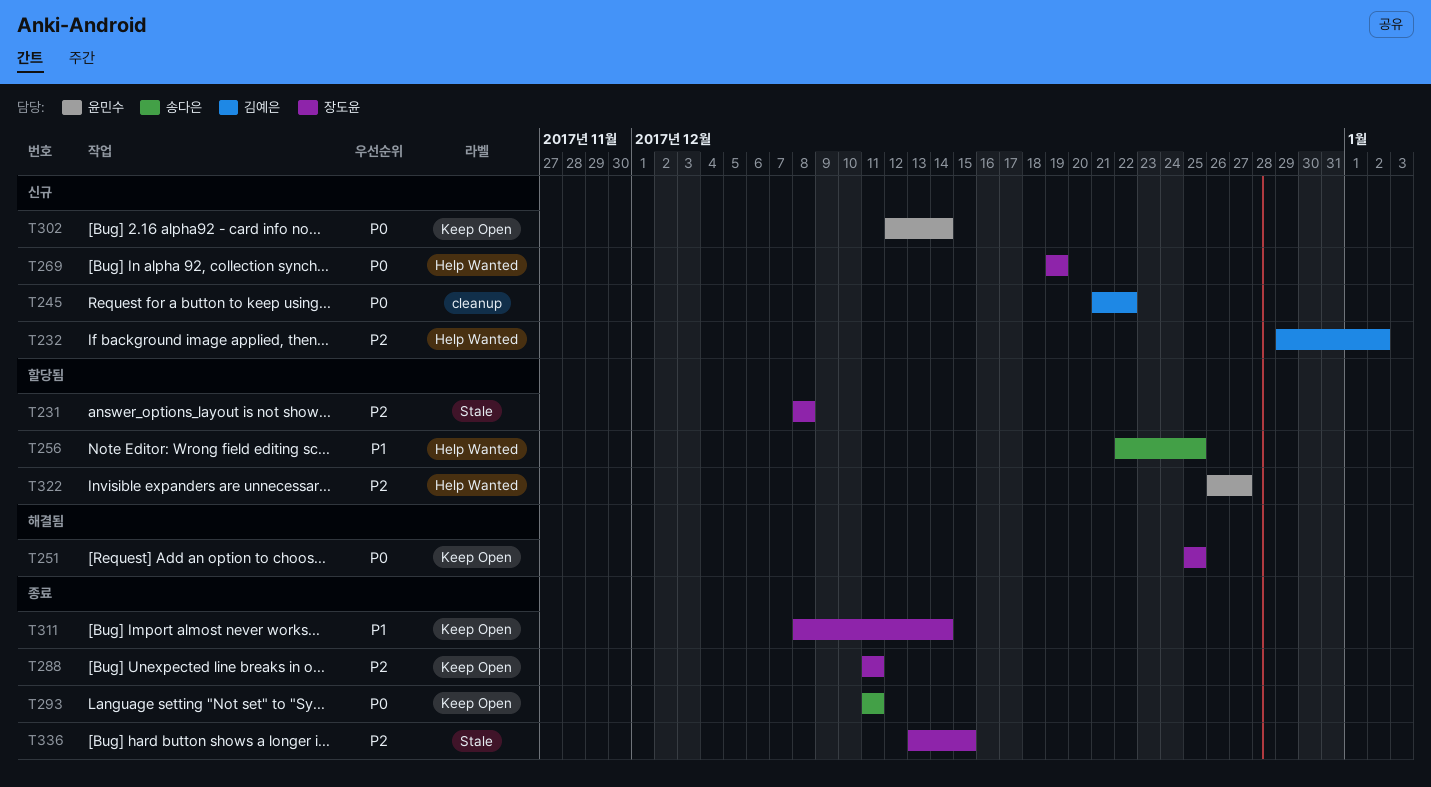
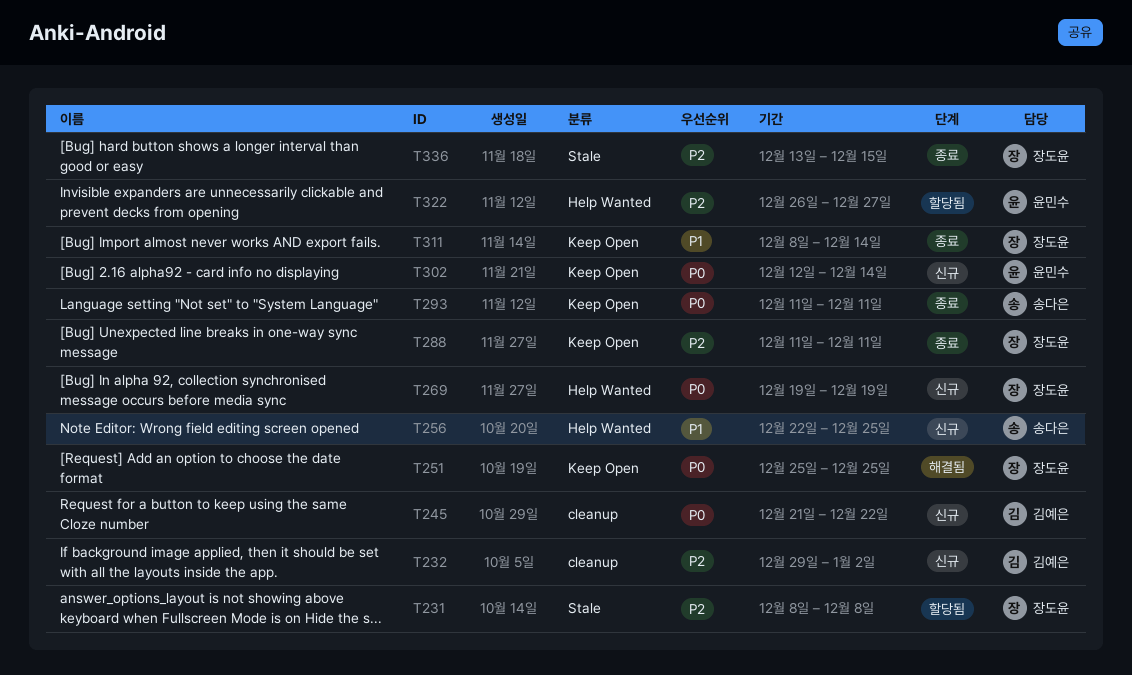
T232, label: Help Wanted -> cleanup
T256, status: 할당됨 -> 신규

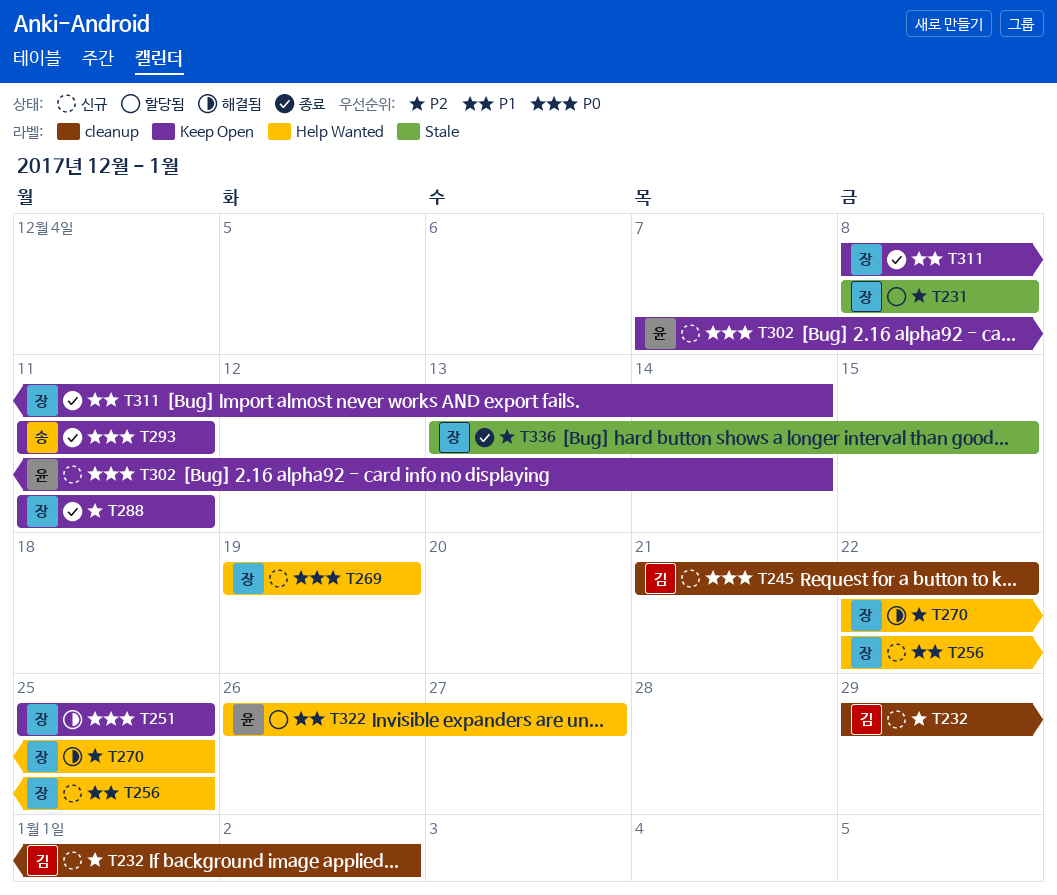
T256, owner: 송다은 -> 장도윤
T270: none -> present
T302, start: Dec 12 -> Dec 7
T322, priority: P2 -> P1

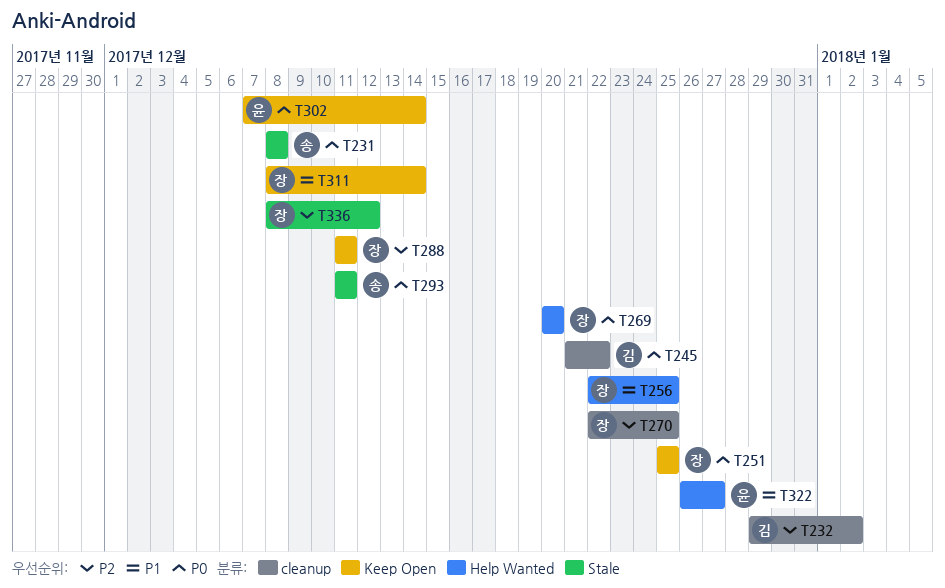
T231, owner: 장 -> 송
T231, priority: P2 -> P0
T269, start: Dec 19 -> Dec 20
T269, due: Dec 19 -> Dec 20
T270, label: Help Wanted -> cleanup
T293, label: Keep Open -> Stale
T336, start: Dec 13 -> Dec 8
T336, due: Dec 15 -> Dec 12

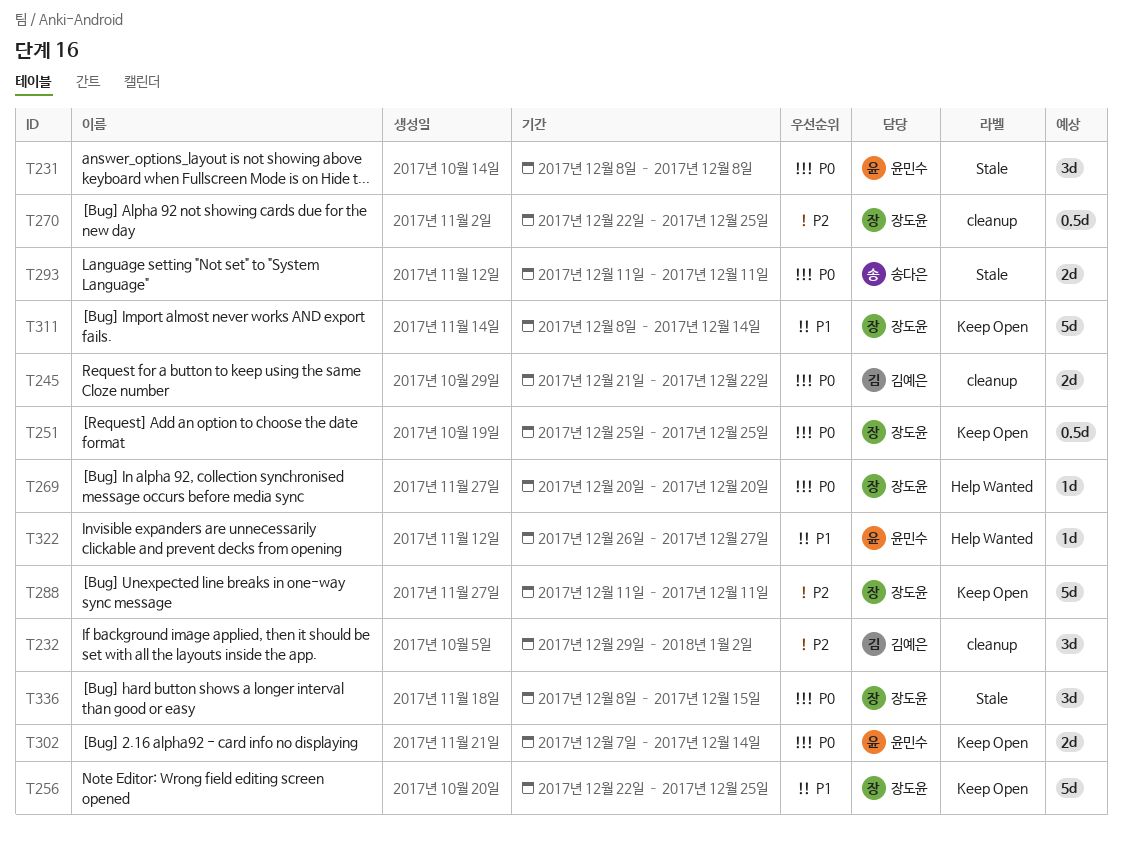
T231, owner: 송다은 -> 윤민수
T256, label: Help Wanted -> Keep Open
T336, priority: P2 -> P0
T336, due: Dec 12 -> Dec 15

